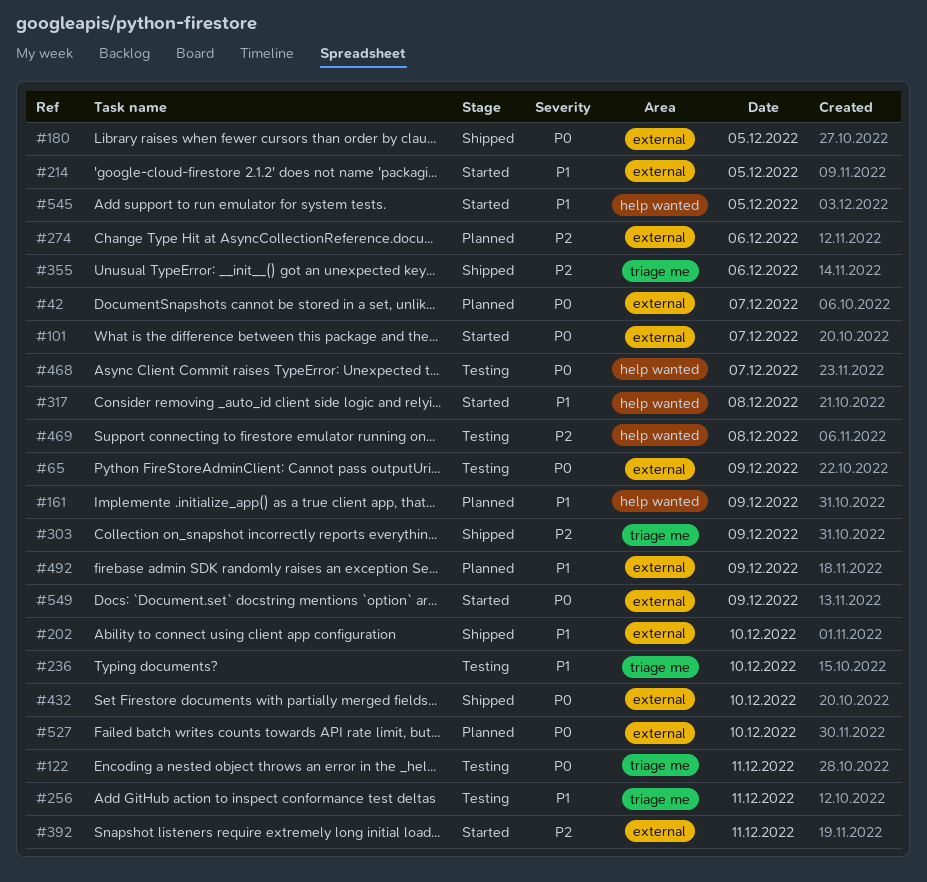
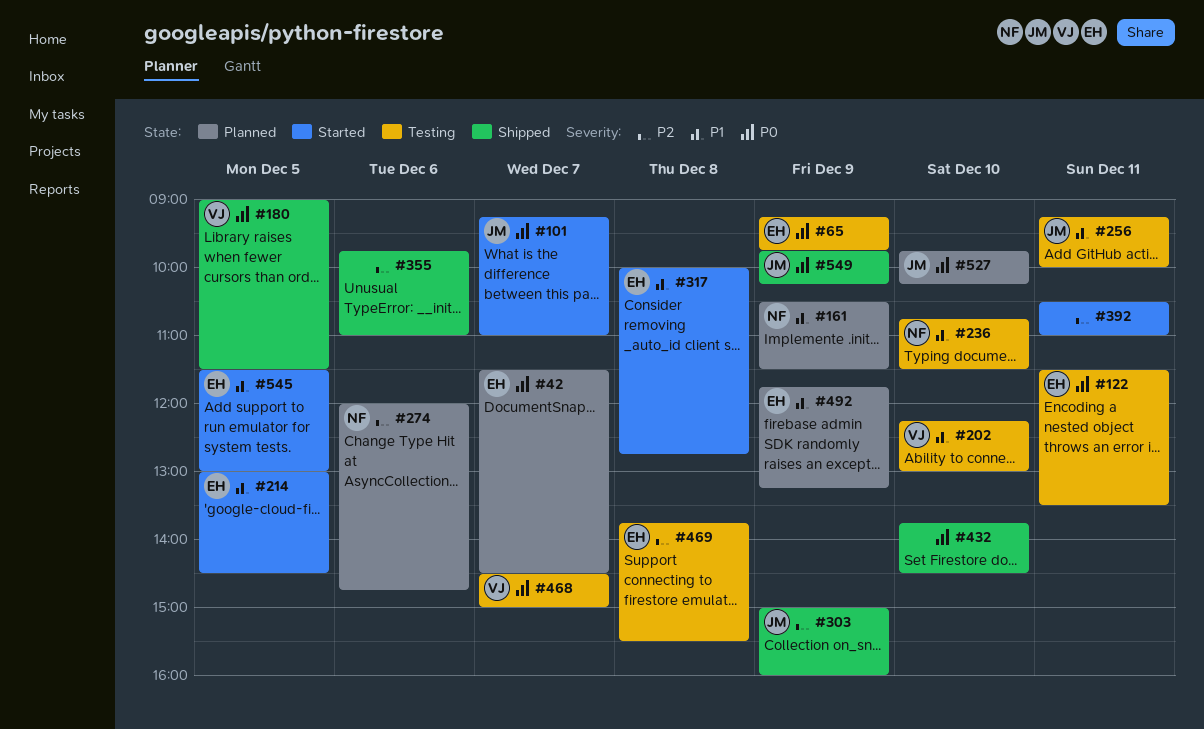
#202, status: Shipped -> Testing
#549, status: Started -> Shipped

